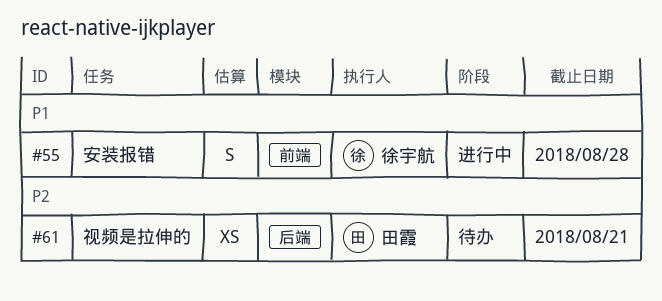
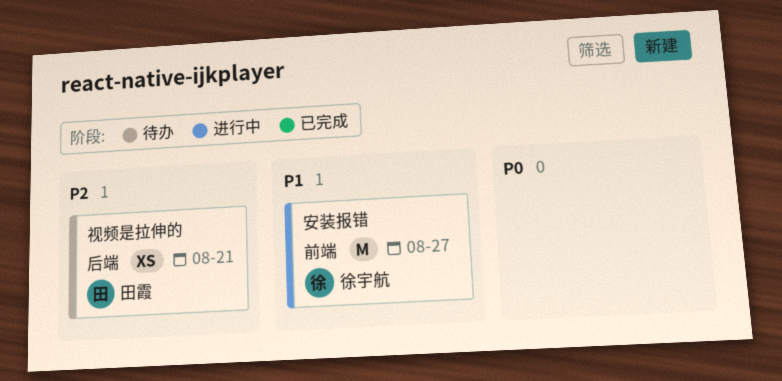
安装报错, estimate: S -> M
安装报错, due: Aug 28 -> Aug 27

